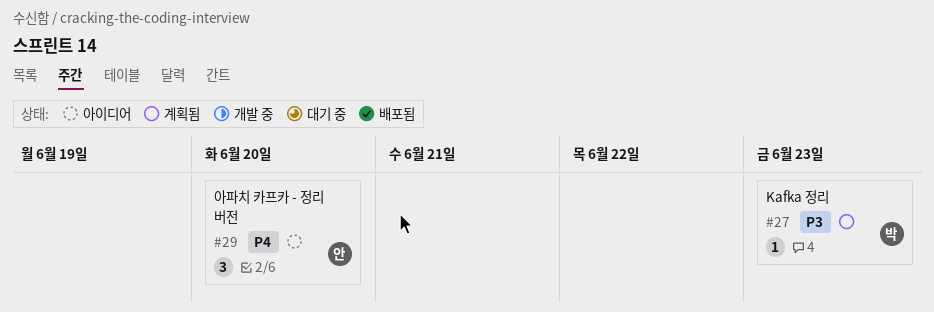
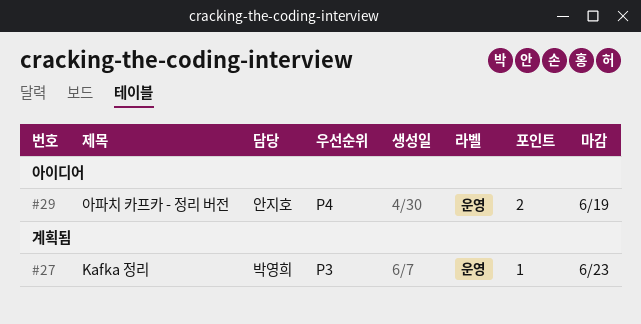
#29, estimate: 3 -> 2
#29, due: Jun 20 -> Jun 19

